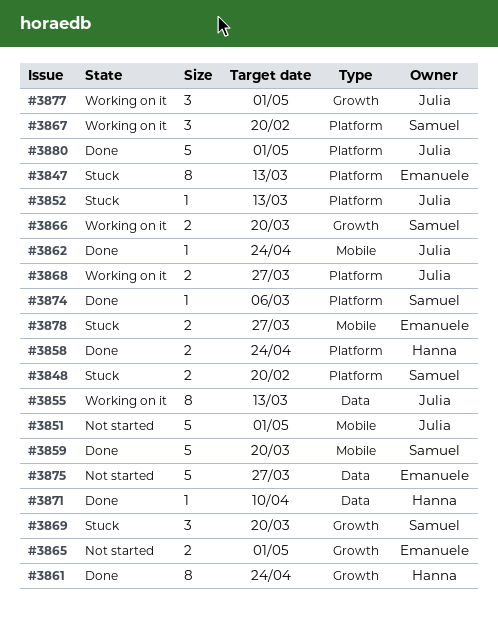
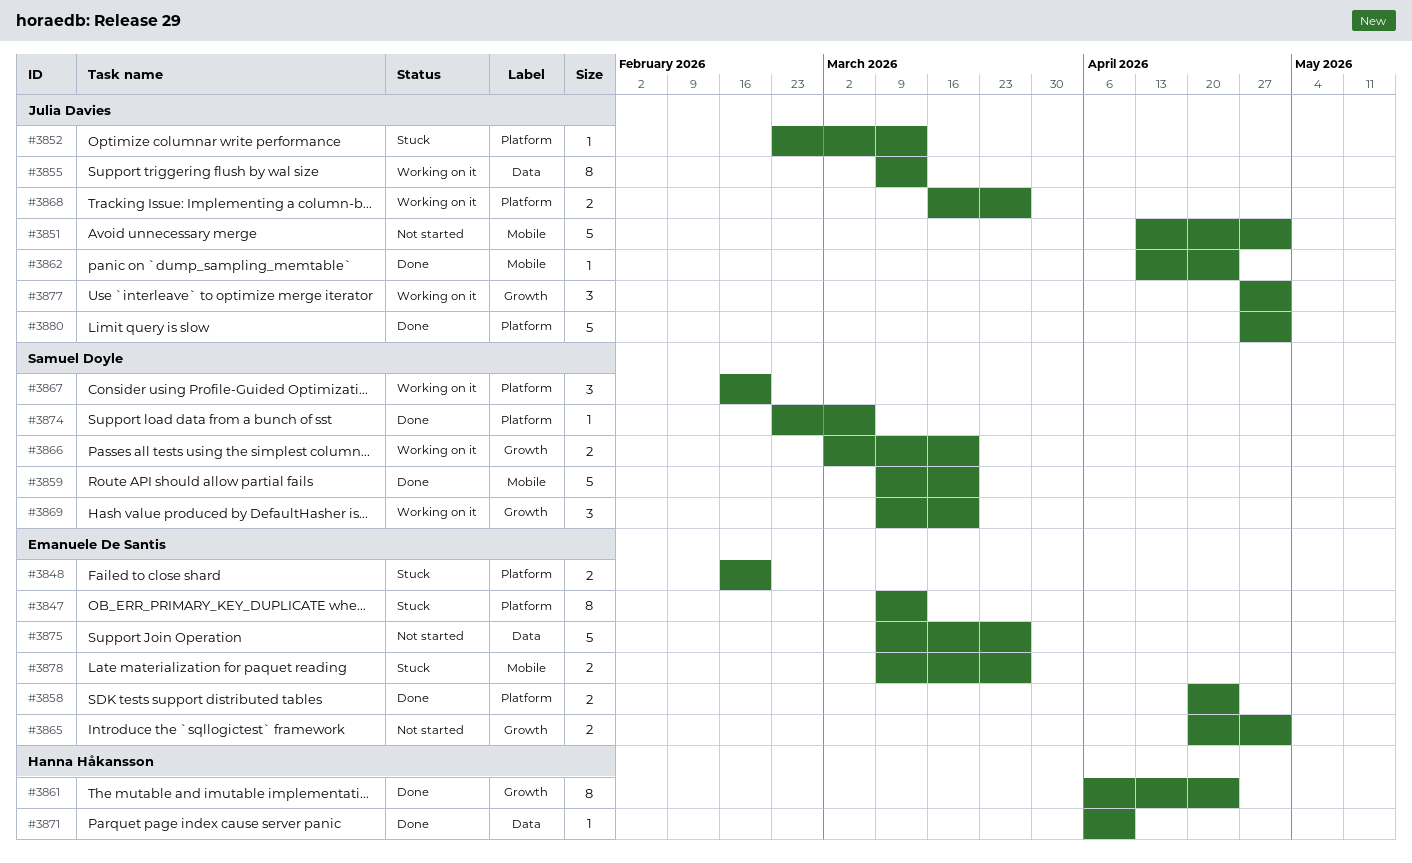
#3848, owner: Samuel Doyle -> Emanuele De Santis
#3858, owner: Hanna Håkansson -> Emanuele De Santis
#3869, status: Stuck -> Working on it

